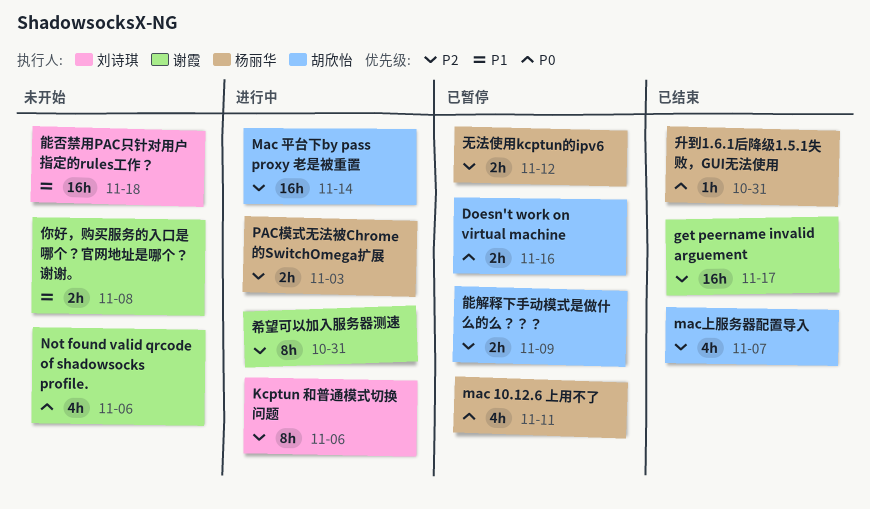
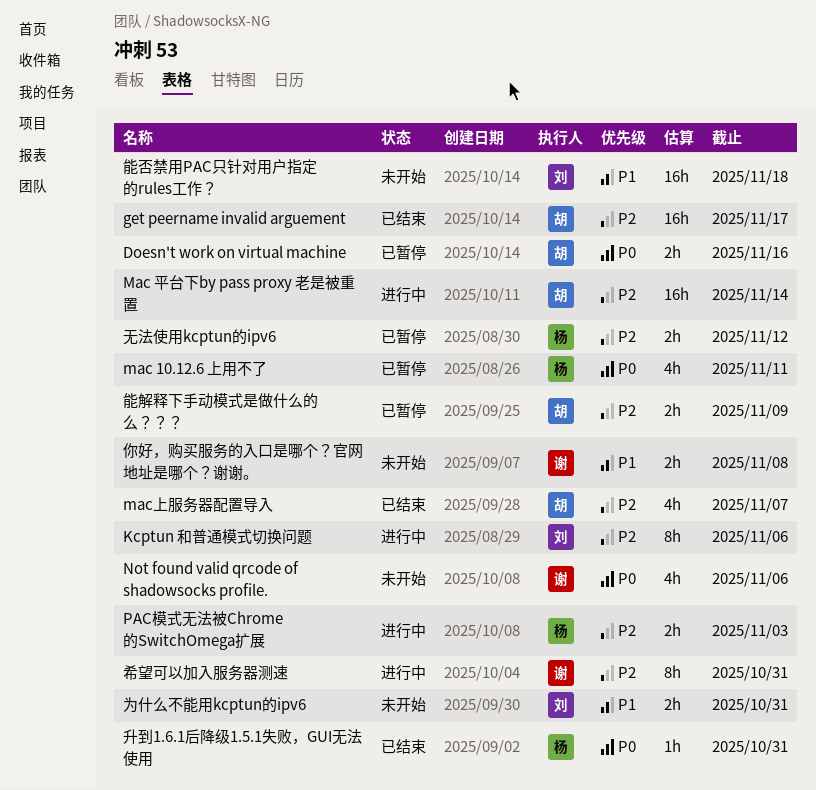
get peername invalid arguement, owner: 谢霞 -> 胡欣怡
为什么不能用kcptun的ipv6: none -> present

